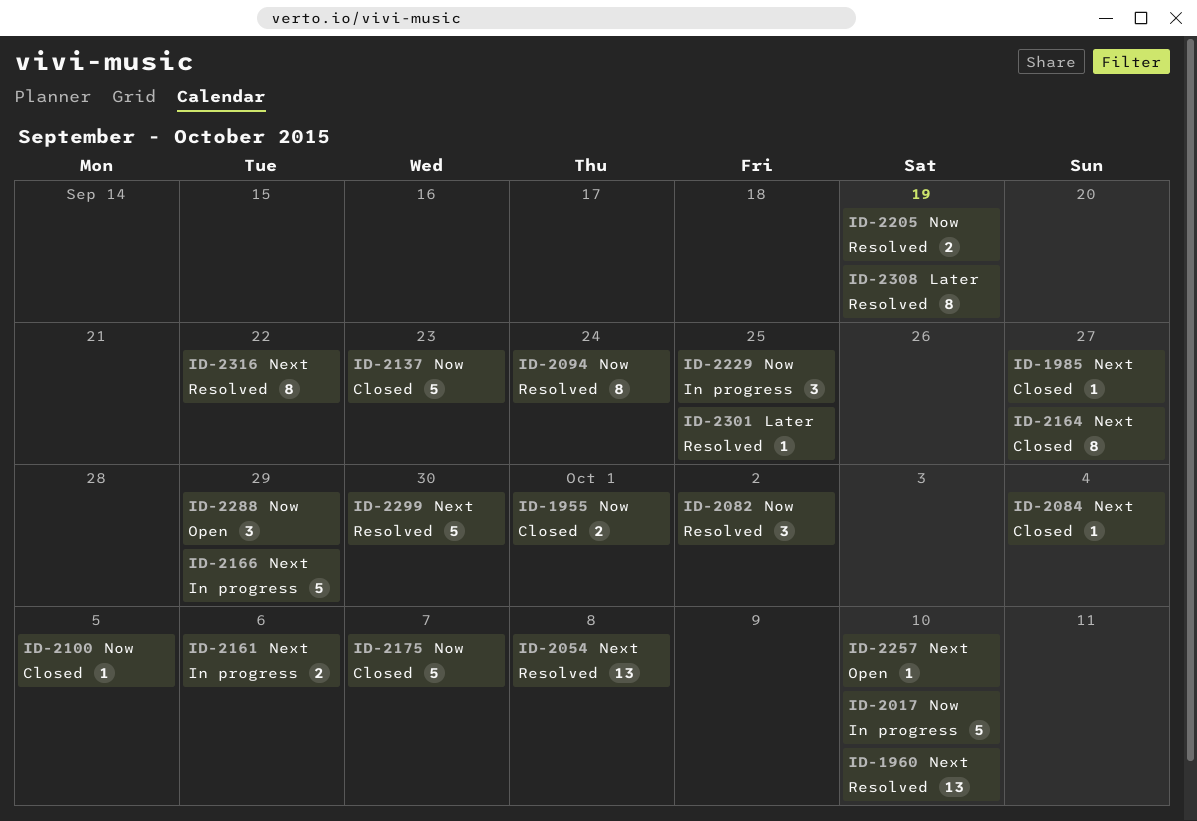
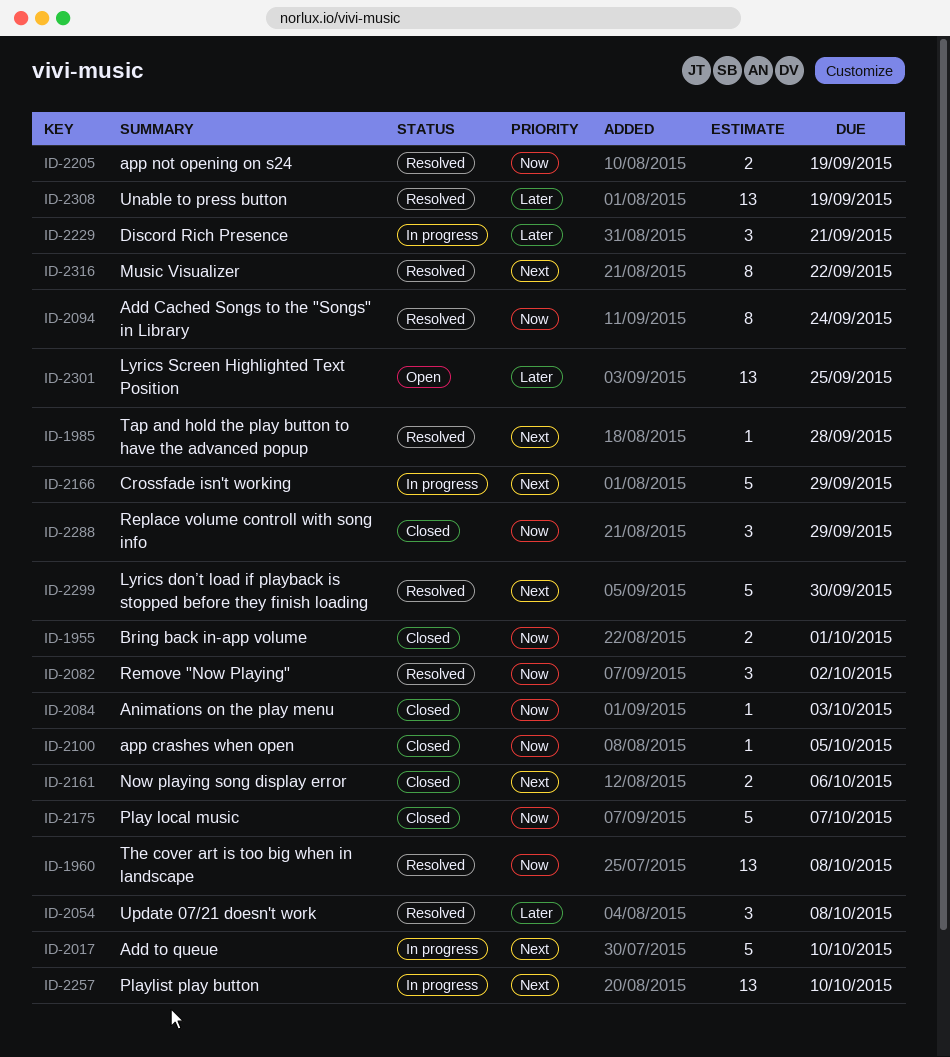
ID-1960, priority: Next -> Now
ID-1960, due: Oct 10 -> Oct 8
ID-1985, status: Closed -> Resolved
ID-1985, due: Sep 27 -> Sep 28
ID-2017, priority: Now -> Next
ID-2054, priority: Next -> Later
ID-2054, estimate: 13 -> 3
ID-2084, priority: Next -> Now
ID-2084, due: Oct 4 -> Oct 3
ID-2137: present -> none
ID-2161, status: In progress -> Closed
ID-2164: present -> none
ID-2229, priority: Now -> Later
ID-2229, due: Sep 25 -> Sep 21
ID-2257, status: Open -> In progress
ID-2257, estimate: 1 -> 13
ID-2288, status: Open -> Closed
ID-2301, status: Resolved -> Open
ID-2301, estimate: 1 -> 13
ID-2308, estimate: 8 -> 13

